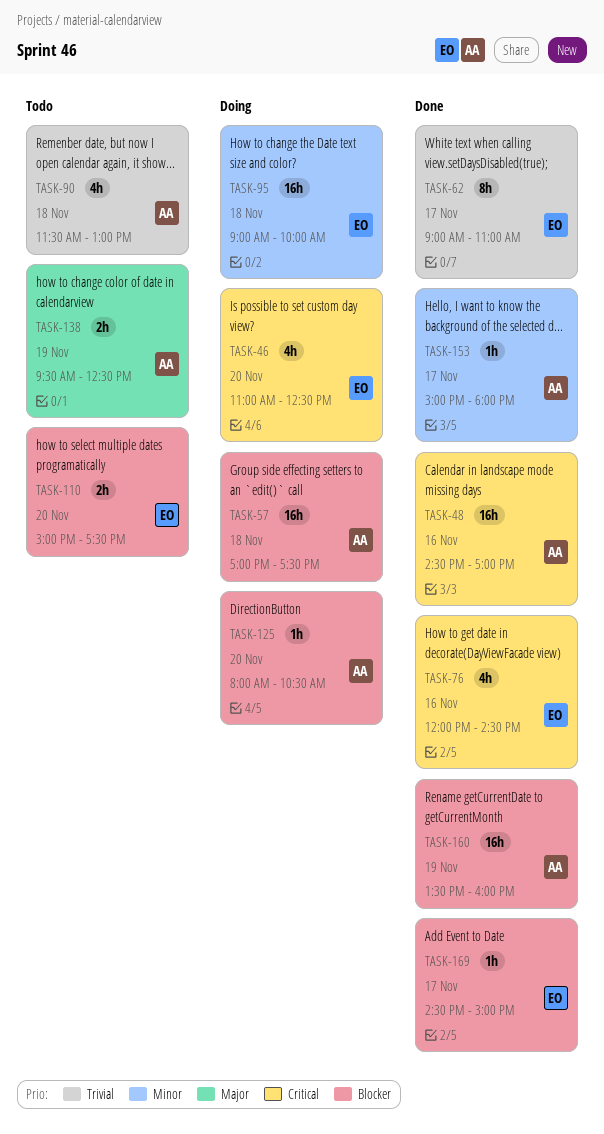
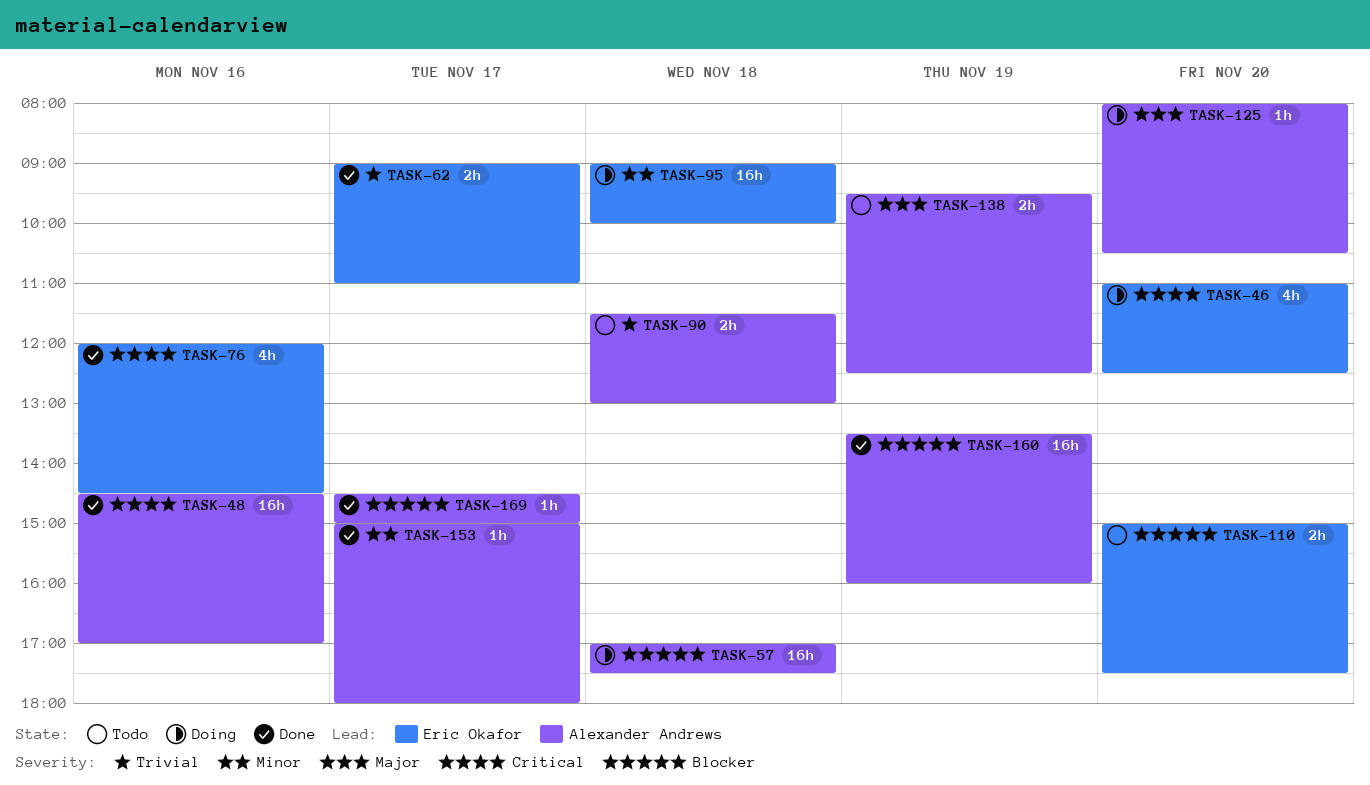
TASK-62, estimate: 8h -> 2h
TASK-90, estimate: 4h -> 2h
TASK-125, priority: Blocker -> Major
TASK-169, owner: Eric Okafor -> Alexander Andrews

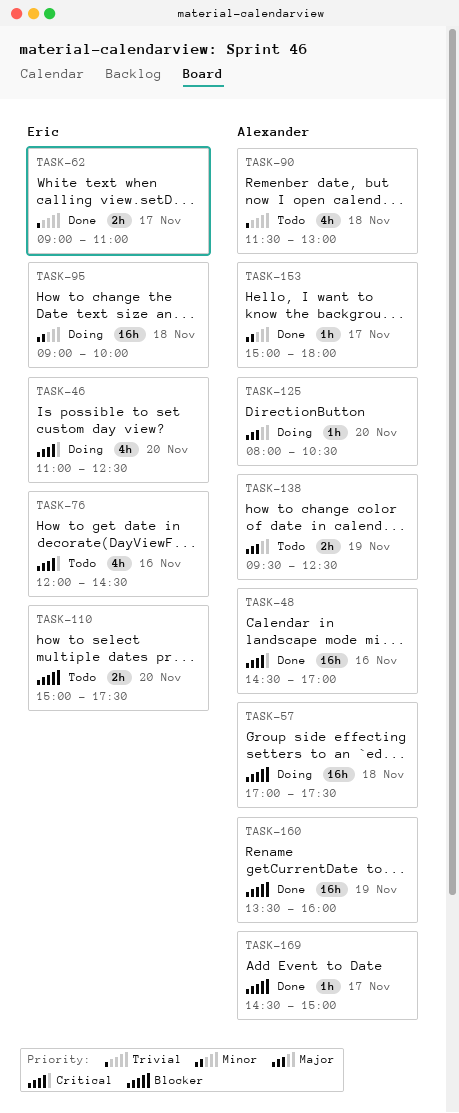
TASK-76, status: Done -> Todo
TASK-90, estimate: 2h -> 4h

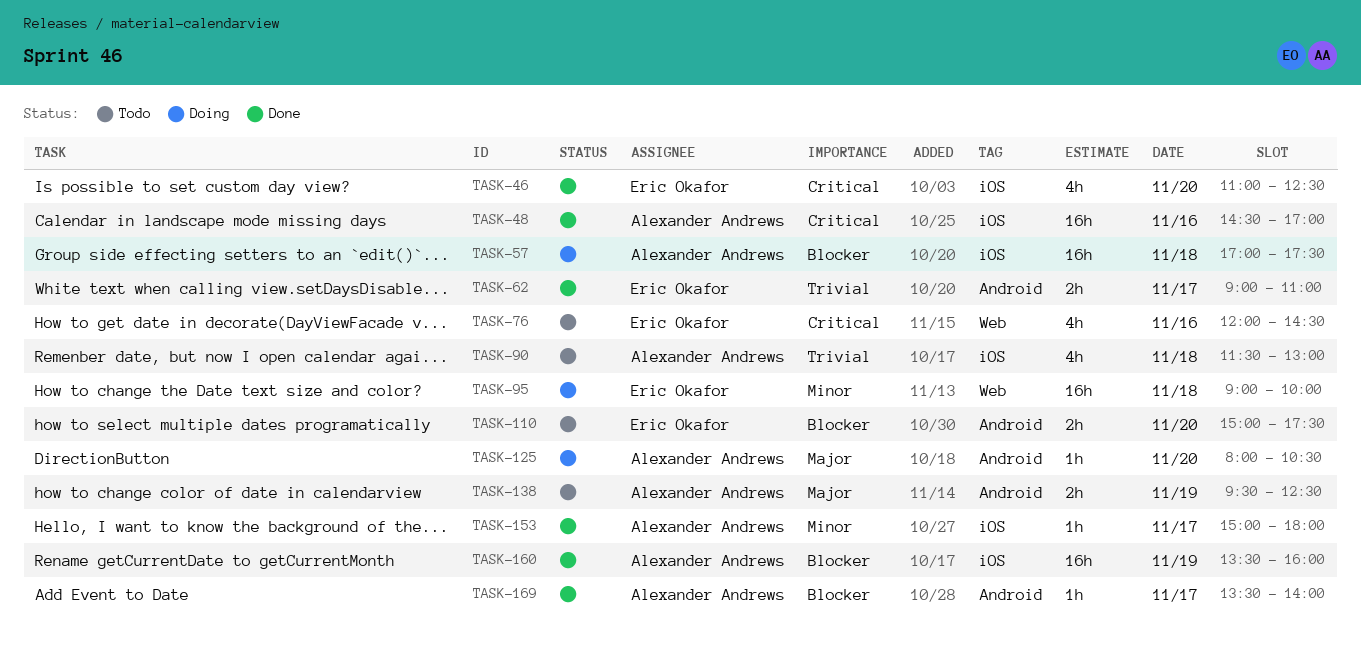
TASK-46, status: Doing -> Done
TASK-169, begins: 14:30 -> 13:30
TASK-169, ends: 15:00 -> 14:00

